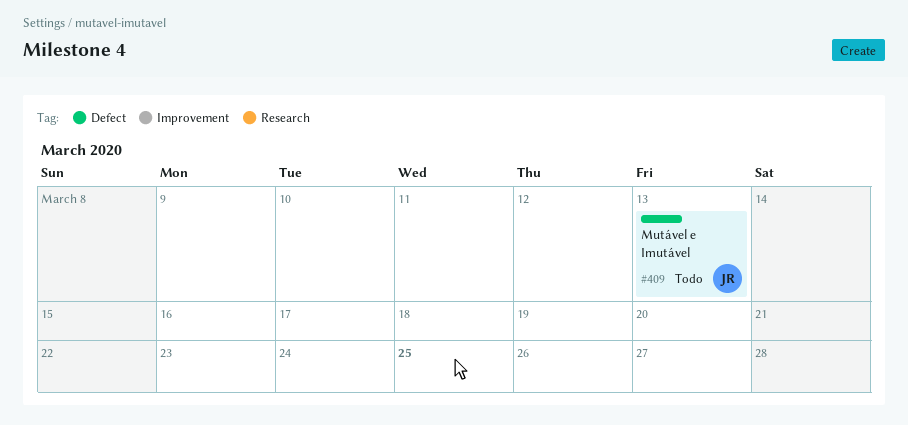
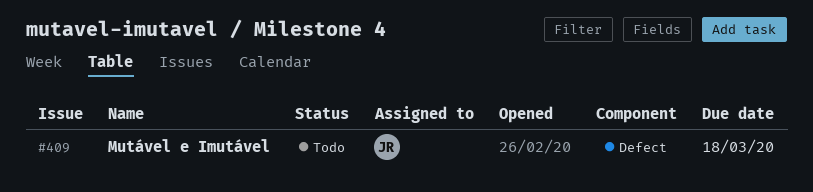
#409, due: Mar 13 -> Mar 18

